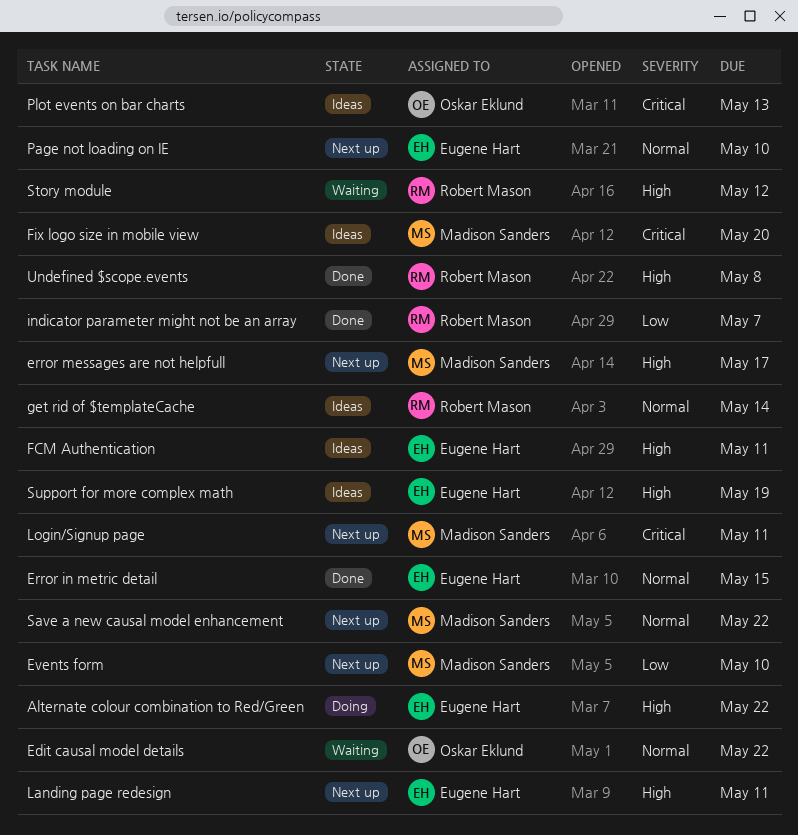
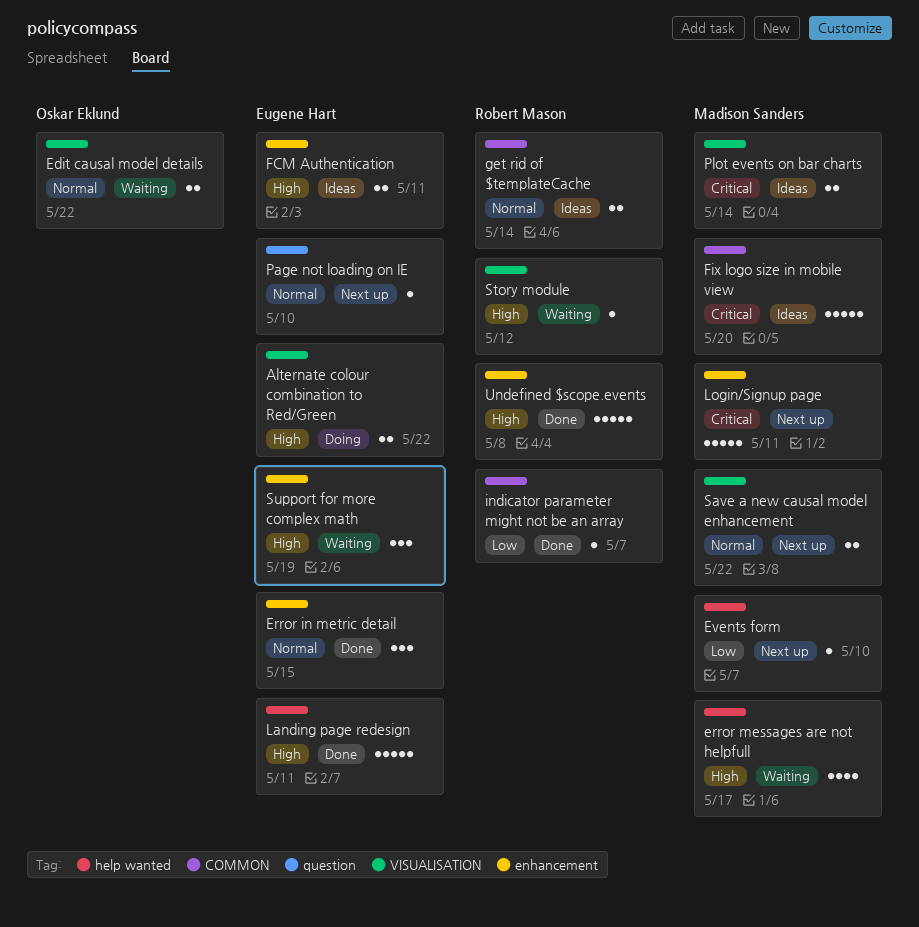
error messages are not helpfull, status: Next up -> Waiting
Landing page redesign, status: Next up -> Done
Plot events on bar charts, owner: Oskar Eklund -> Madison Sanders
Plot events on bar charts, due: May 13 -> May 14
Support for more complex math, status: Ideas -> Waiting

